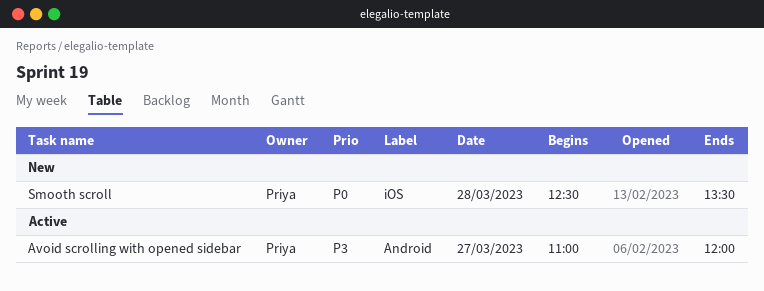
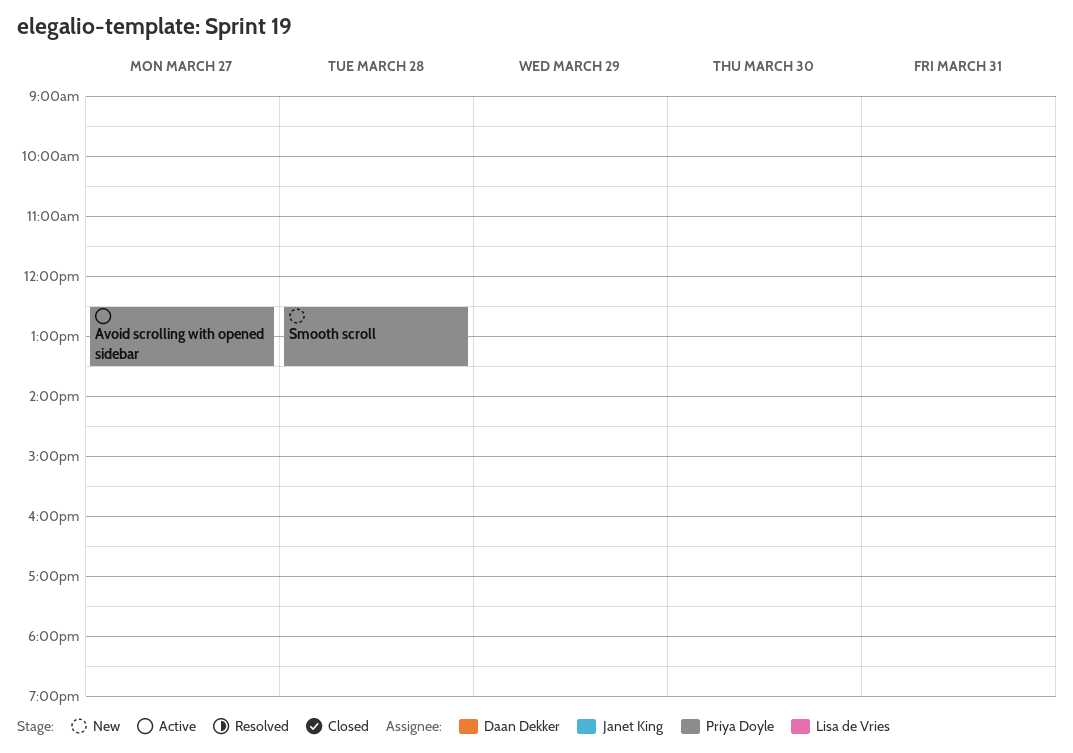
Avoid scrolling with opened sidebar, begins: 11:00 -> 12:30
Avoid scrolling with opened sidebar, ends: 12:00 -> 13:30

